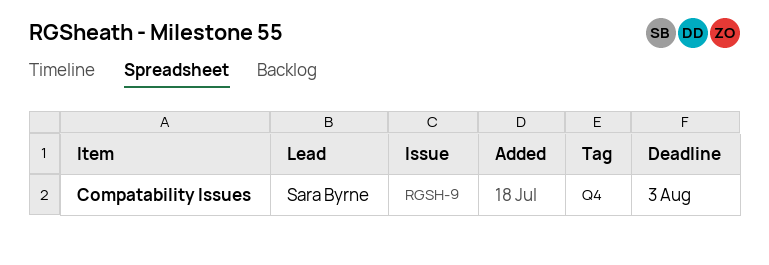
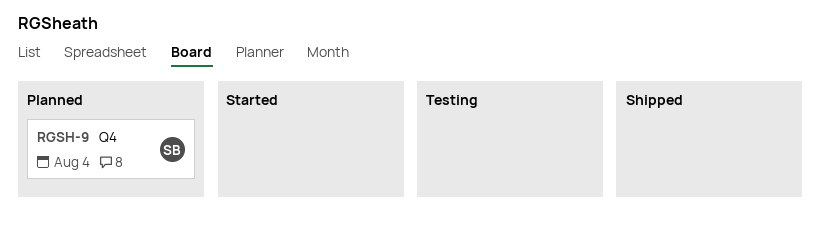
RGSH-9, due: Aug 3 -> Aug 4

